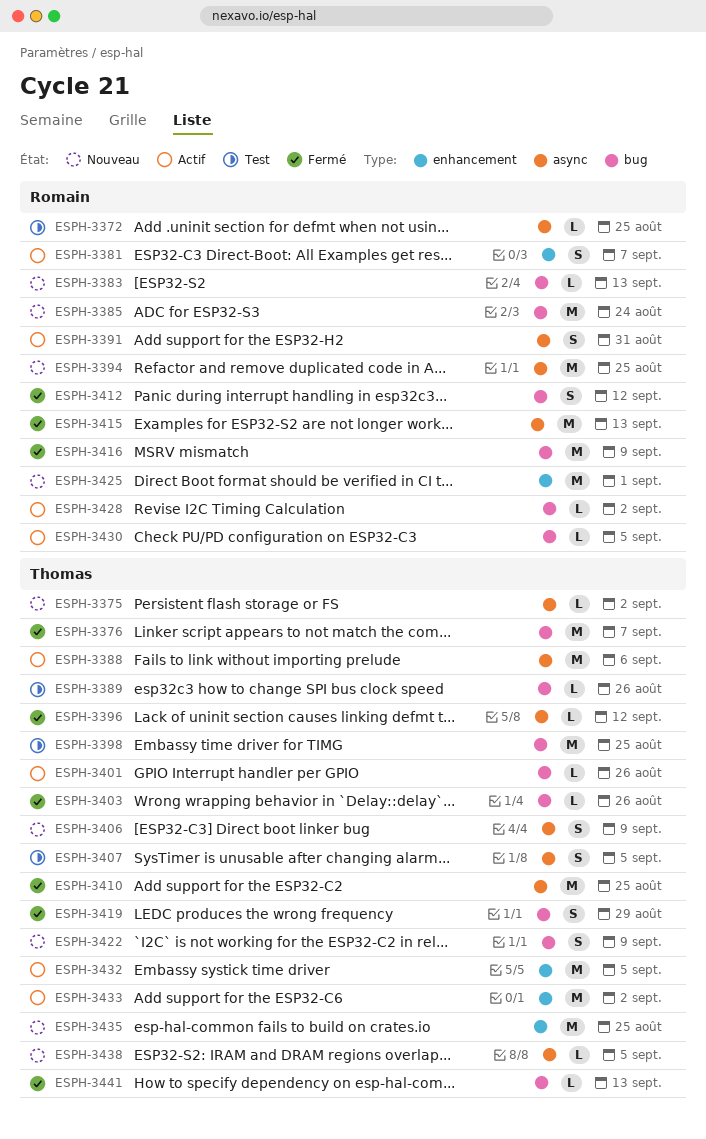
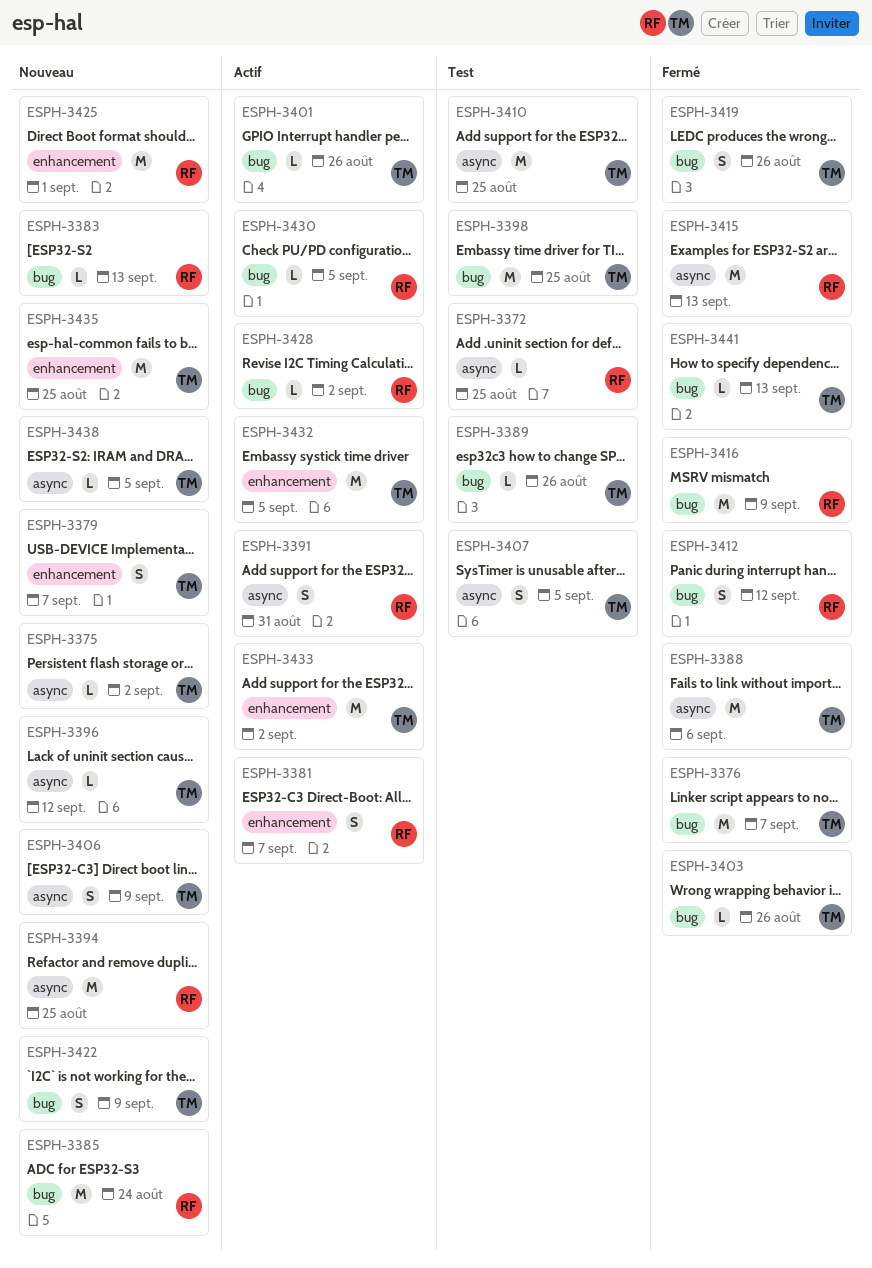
ESPH-3379: none -> present
ESPH-3388, status: Actif -> Fermé
ESPH-3396, status: Fermé -> Nouveau
ESPH-3410, status: Fermé -> Test
ESPH-3419, due: Aug 29 -> Aug 26

